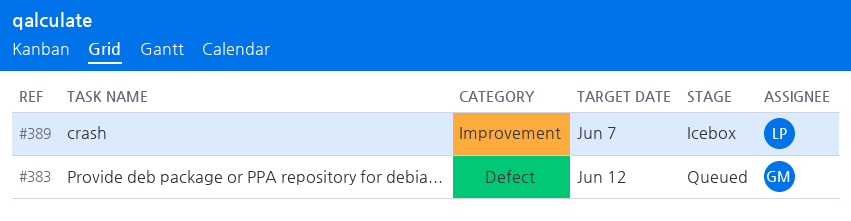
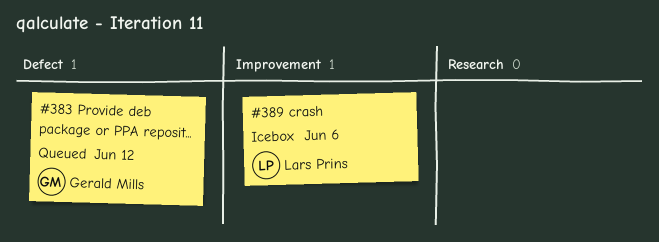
#389, due: Jun 7 -> Jun 6

